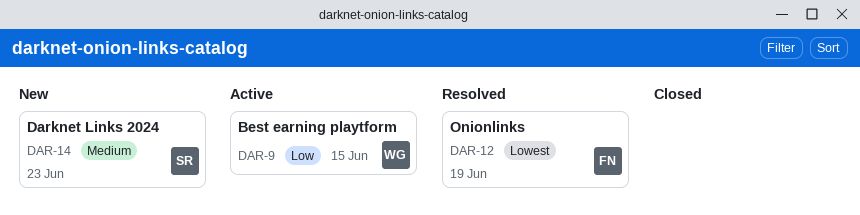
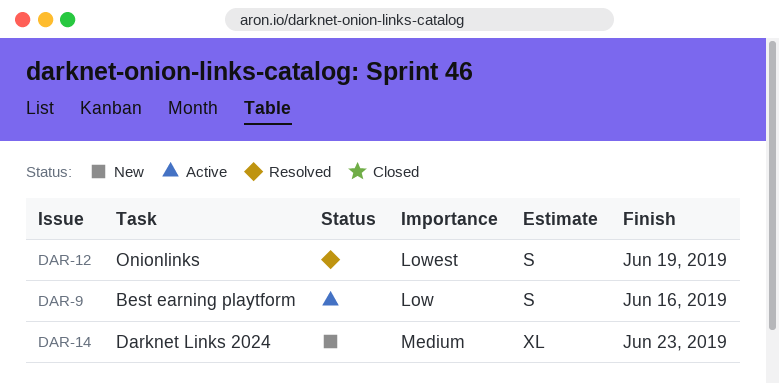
DAR-9, due: Jun 15 -> Jun 16

